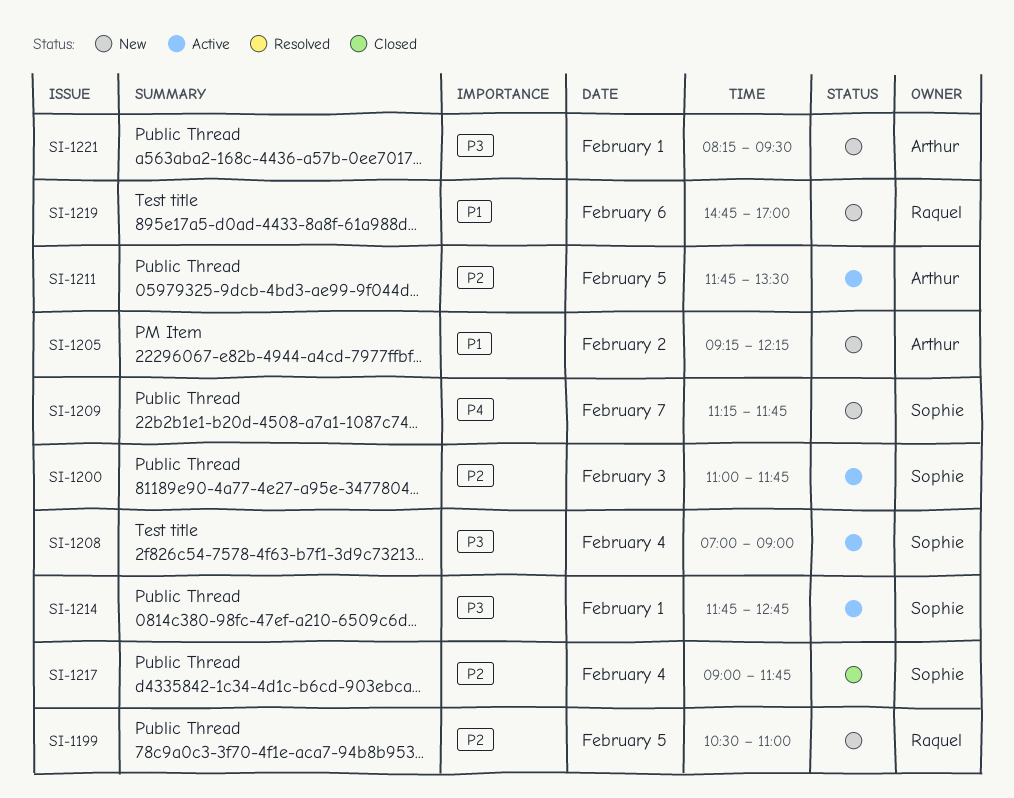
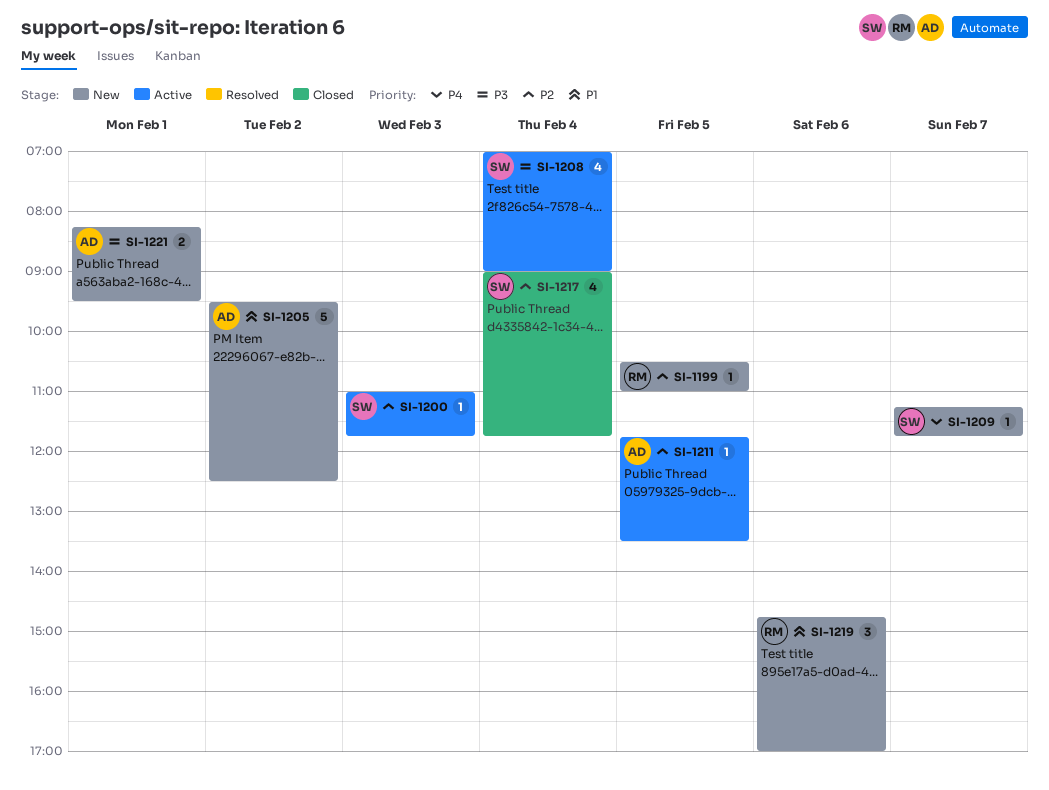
SI-1205, begins: 09:15 -> 09:30
SI-1205, ends: 12:15 -> 12:30
SI-1214: present -> none

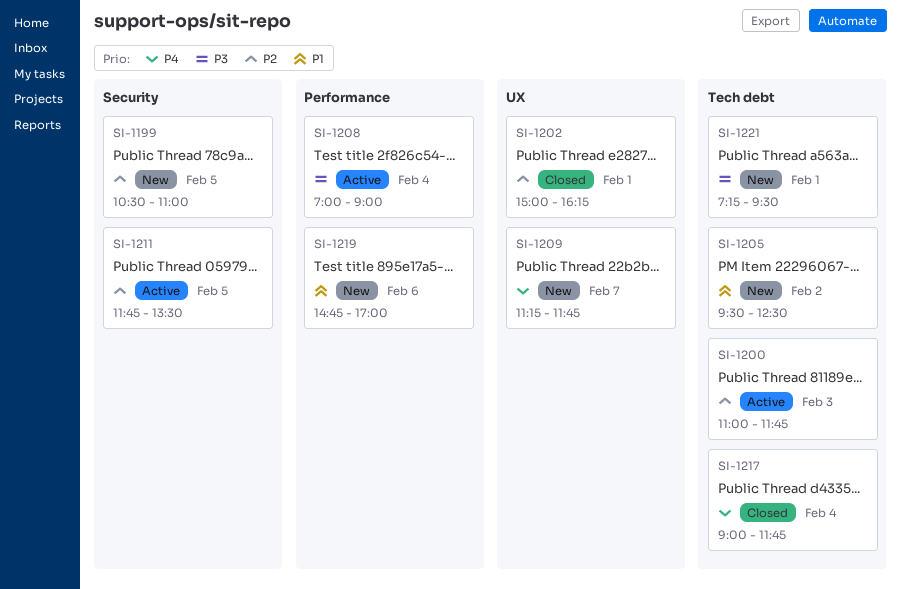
SI-1202: none -> present
SI-1217, priority: P2 -> P4
SI-1221, begins: 08:15 -> 07:15

